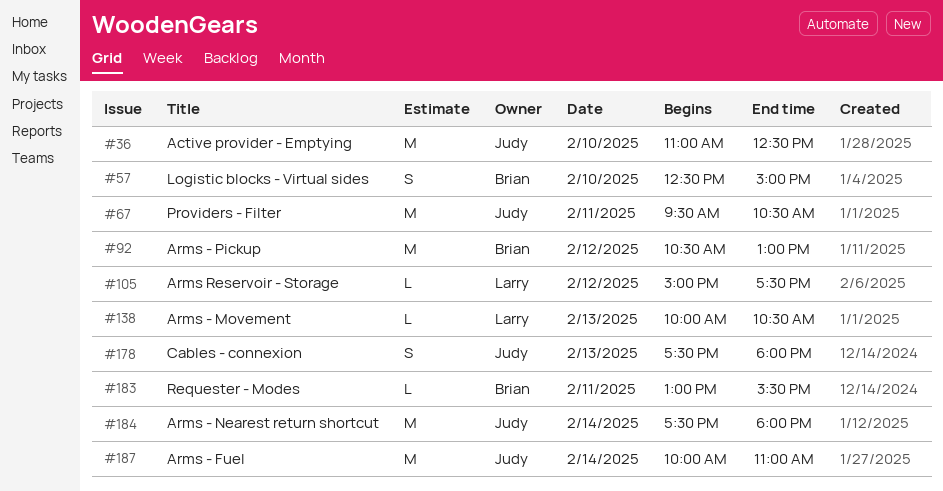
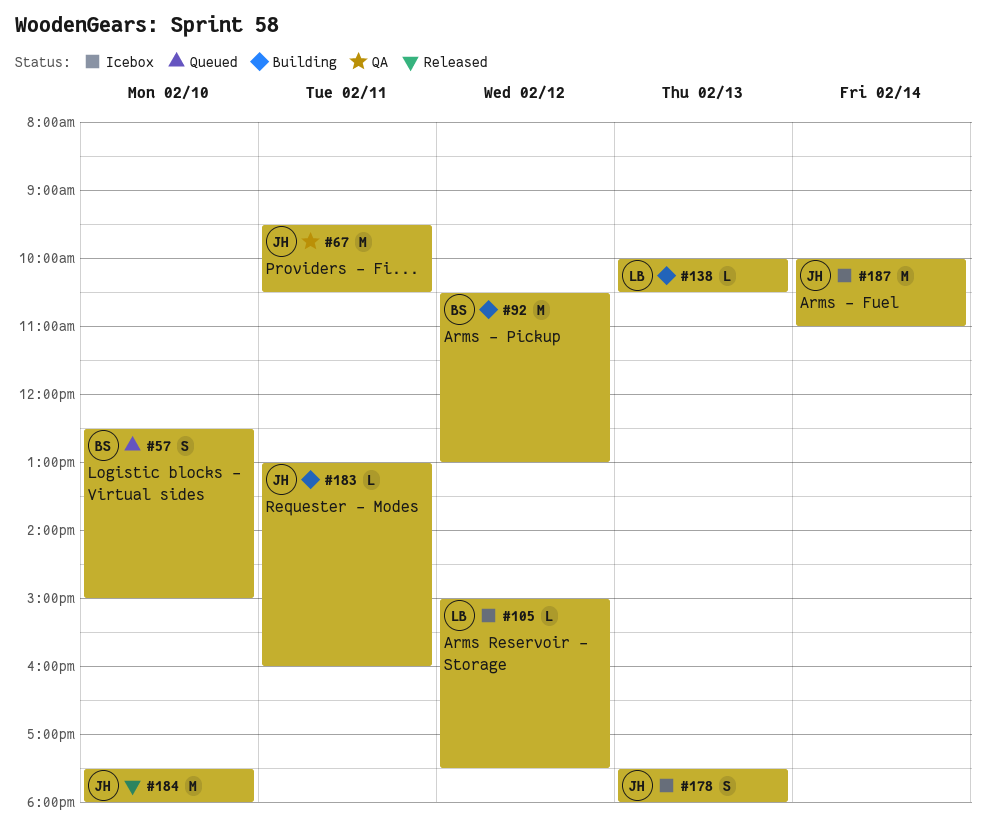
#36: present -> none
#183, owner: Brian -> Judy
#183, ends: 15:30 -> 16:00
#184, day: Feb 14 -> Feb 10

